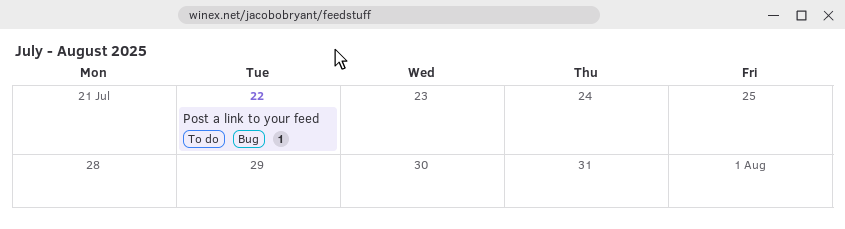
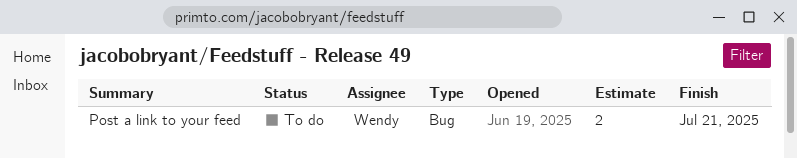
Post a link to your feed, estimate: 1 -> 2
Post a link to your feed, due: Jul 22 -> Jul 21

